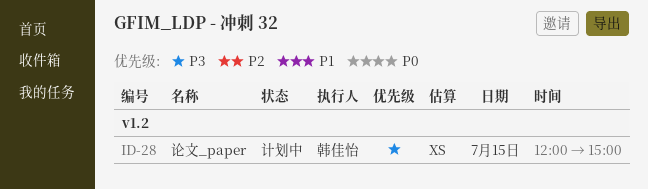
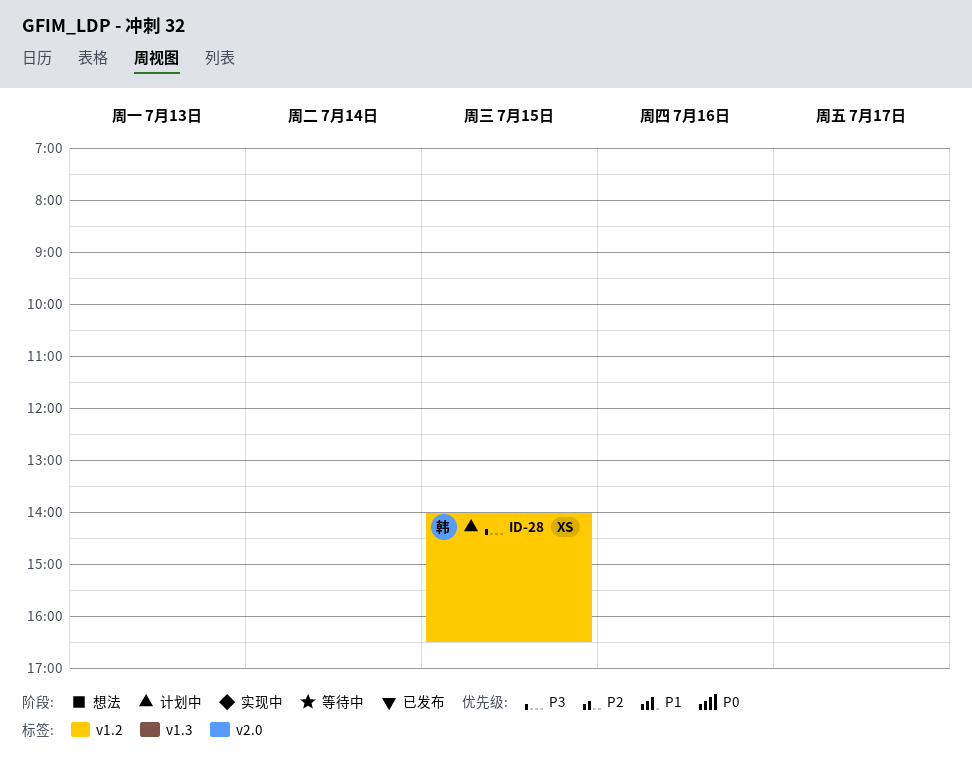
ID-28, begins: 12:00 -> 14:00
ID-28, ends: 15:00 -> 16:30

